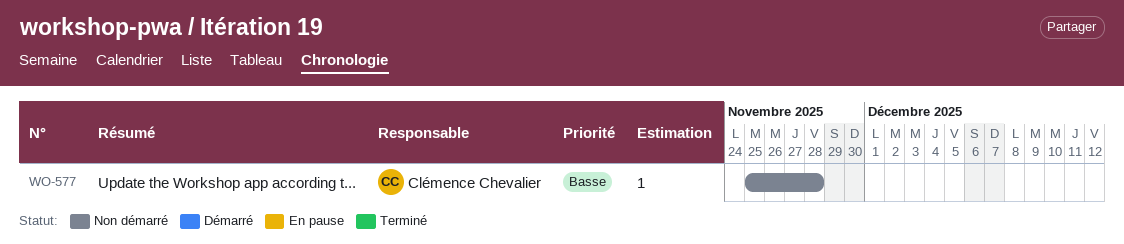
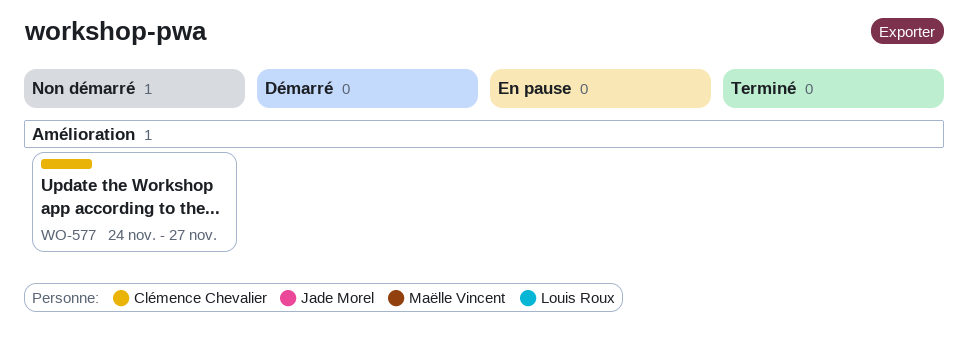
WO-577, start: Nov 25 -> Nov 24
WO-577, due: Nov 28 -> Nov 27

